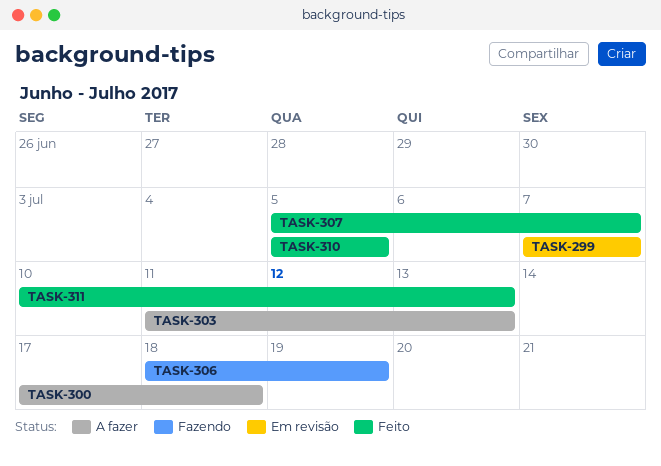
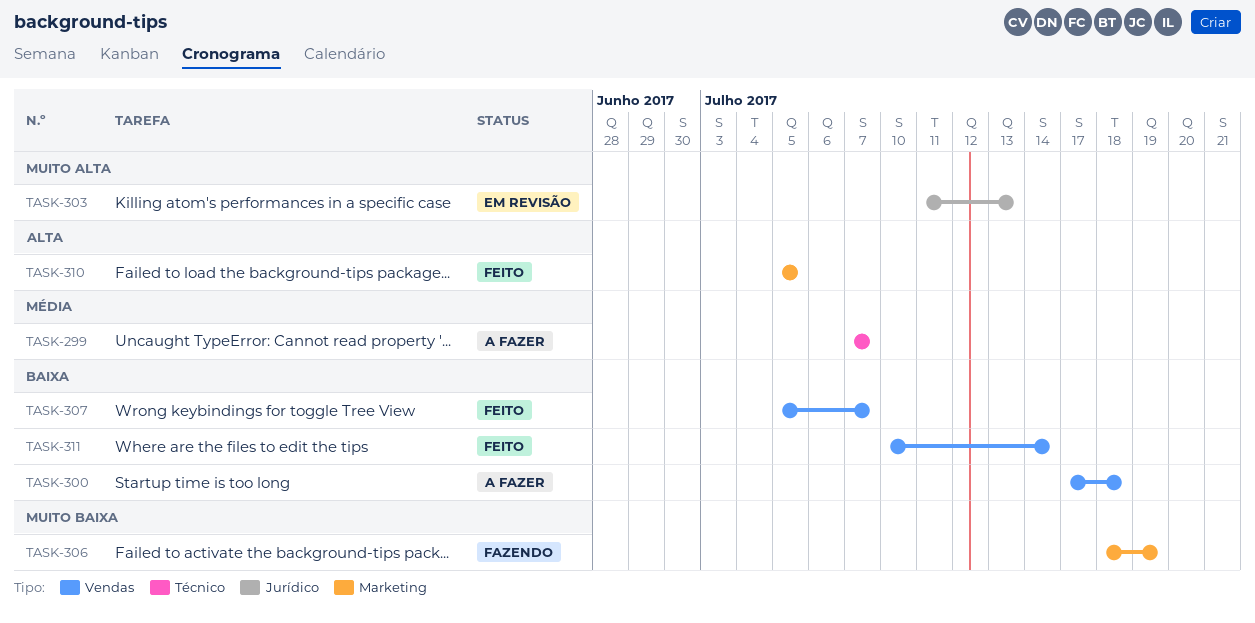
TASK-299, status: Em revisão -> A fazer
TASK-303, status: A fazer -> Em revisão
TASK-311, due: Jul 13 -> Jul 14

